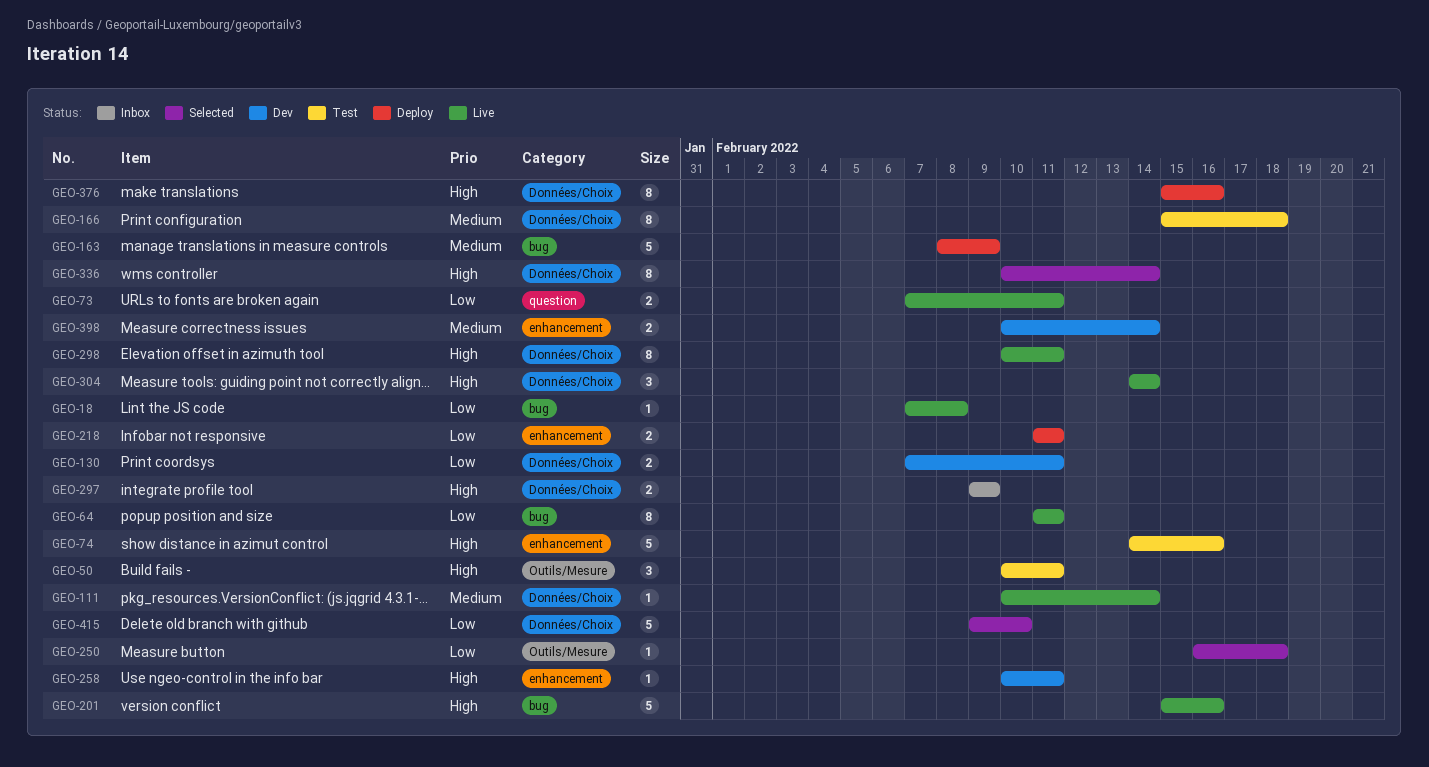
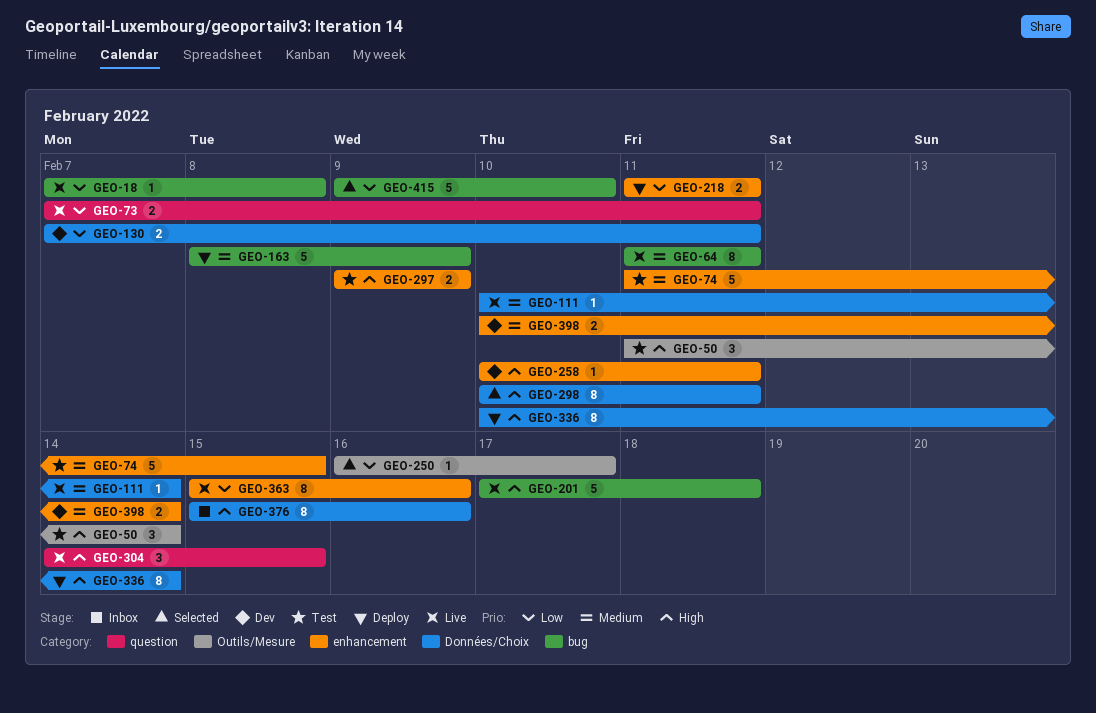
GEO-50, start: Feb 10 -> Feb 11
GEO-50, due: Feb 11 -> Feb 14
GEO-64, priority: Low -> Medium
GEO-74, priority: High -> Medium
GEO-74, start: Feb 14 -> Feb 11
GEO-74, due: Feb 16 -> Feb 15
GEO-166: present -> none
GEO-201, start: Feb 15 -> Feb 17
GEO-201, due: Feb 16 -> Feb 18
GEO-250, due: Feb 18 -> Feb 17
GEO-297, status: Inbox -> Test
GEO-297, label: Données/Choix -> enhancement
GEO-298, status: Live -> Selected
GEO-304, label: Données/Choix -> question
GEO-304, due: Feb 14 -> Feb 15
GEO-336, status: Selected -> Deploy
GEO-363: none -> present
GEO-376, status: Deploy -> Inbox
GEO-415, label: Données/Choix -> bug

